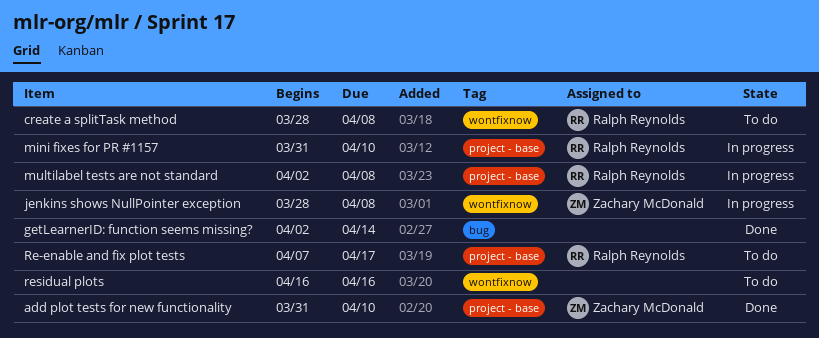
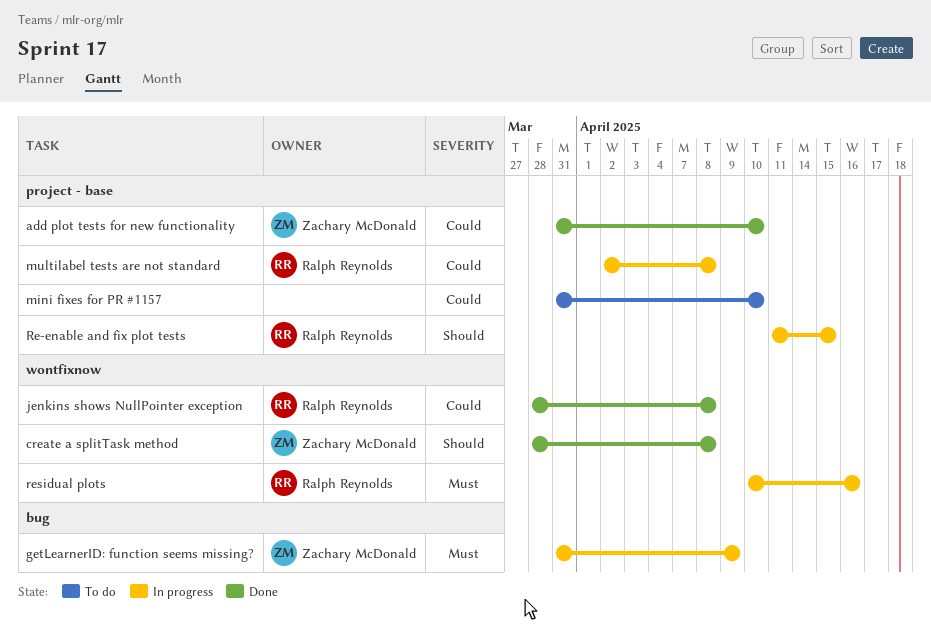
create a splitTask method, status: To do -> Done
create a splitTask method, owner: Ralph Reynolds -> Zachary McDonald
getLearnerID: function seems missing?, status: Done -> In progress
getLearnerID: function seems missing?, owner: none -> Zachary McDonald
getLearnerID: function seems missing?, start: Apr 2 -> Mar 31
getLearnerID: function seems missing?, due: Apr 14 -> Apr 9
jenkins shows NullPointer exception, status: In progress -> Done
jenkins shows NullPointer exception, owner: Zachary McDonald -> Ralph Reynolds
mini fixes for PR #1157, status: In progress -> To do
mini fixes for PR #1157, owner: Ralph Reynolds -> none
Re-enable and fix plot tests, status: To do -> In progress
Re-enable and fix plot tests, start: Apr 7 -> Apr 11
Re-enable and fix plot tests, due: Apr 17 -> Apr 15
residual plots, status: To do -> In progress
residual plots, owner: none -> Ralph Reynolds
residual plots, start: Apr 16 -> Apr 10

